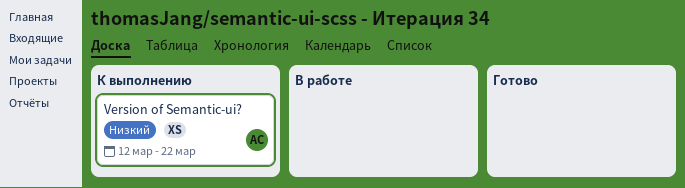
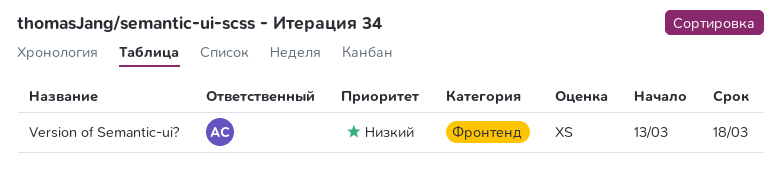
Version of Semantic-ui?, start: Mar 12 -> Mar 13
Version of Semantic-ui?, due: Mar 22 -> Mar 18

